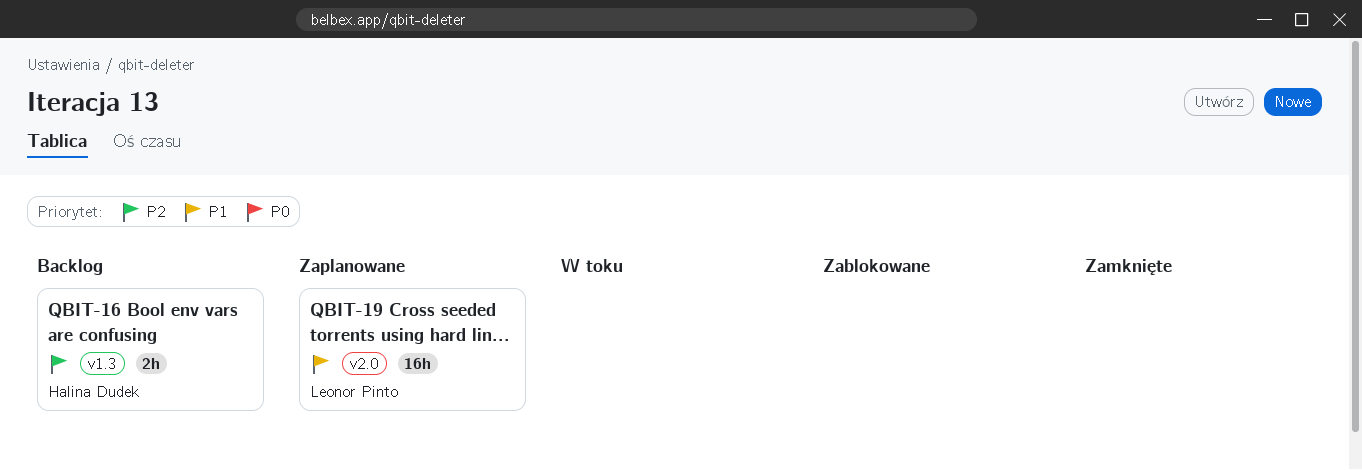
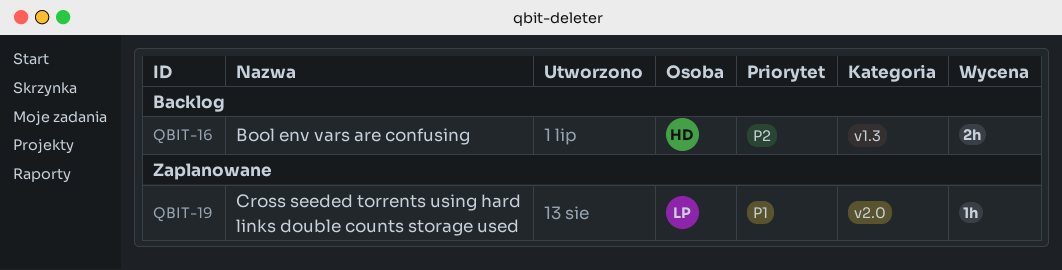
QBIT-19, estimate: 16h -> 1h

